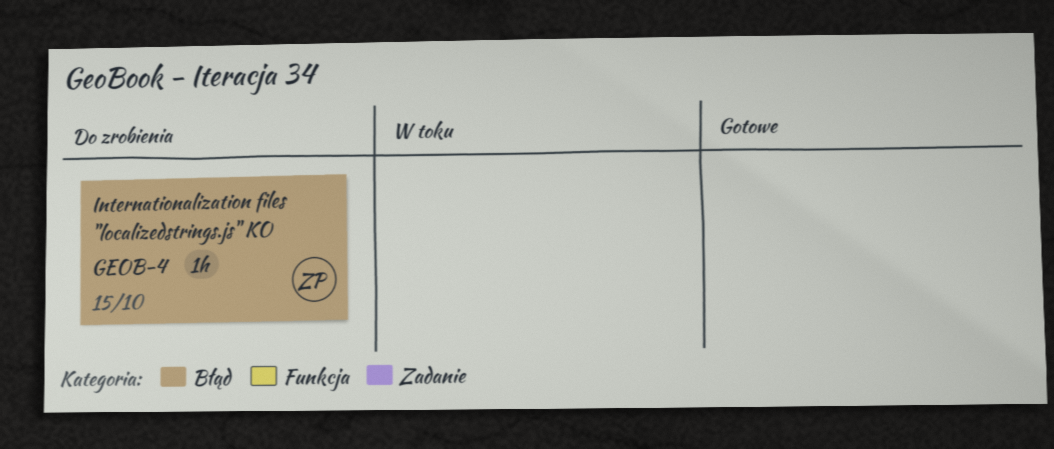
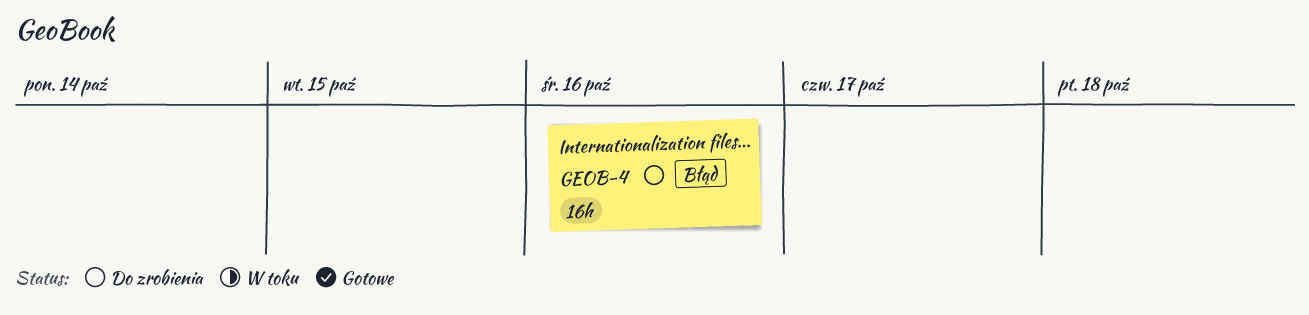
GEOB-4, estimate: 1h -> 16h
GEOB-4, due: Oct 15 -> Oct 16

